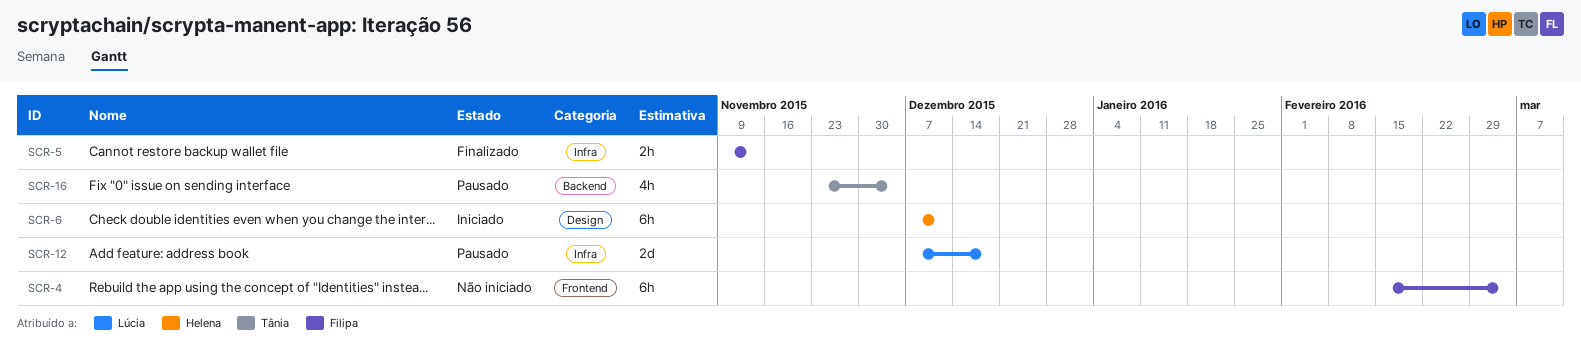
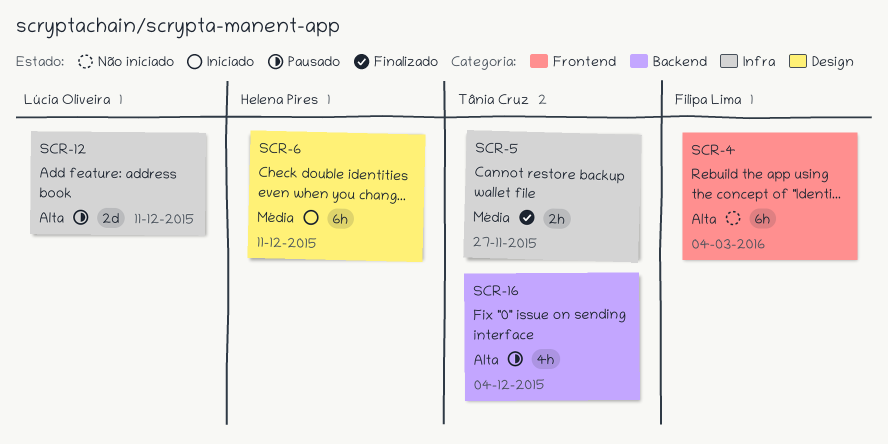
SCR-5, owner: Filipa Lima -> Tânia Cruz
SCR-5, due: Nov 13 -> Nov 27
SCR-12, due: Dec 18 -> Dec 11

